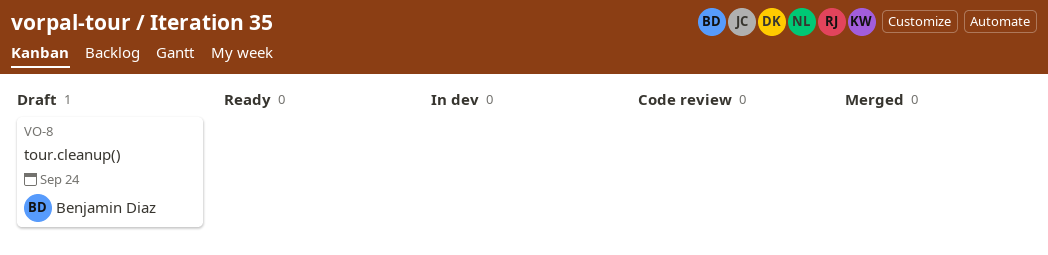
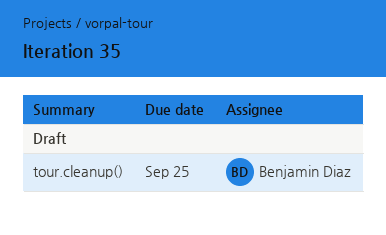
tour.cleanup(), due: Sep 24 -> Sep 25

